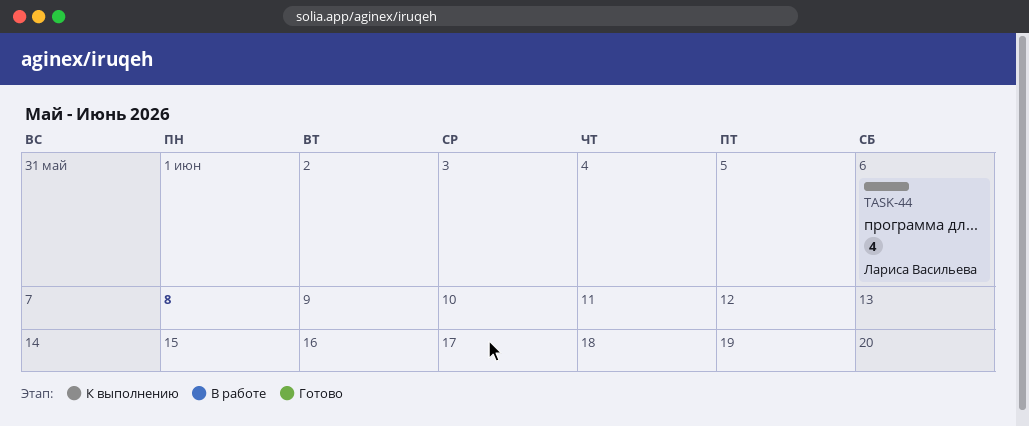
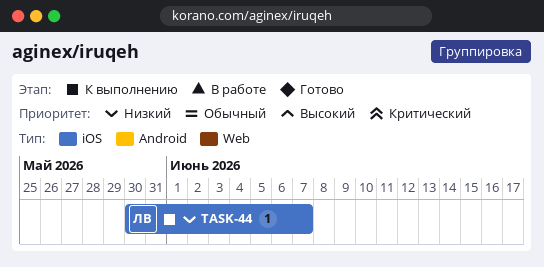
TASK-44, estimate: 4 -> 1
TASK-44, due: Jun 6 -> Jun 7

